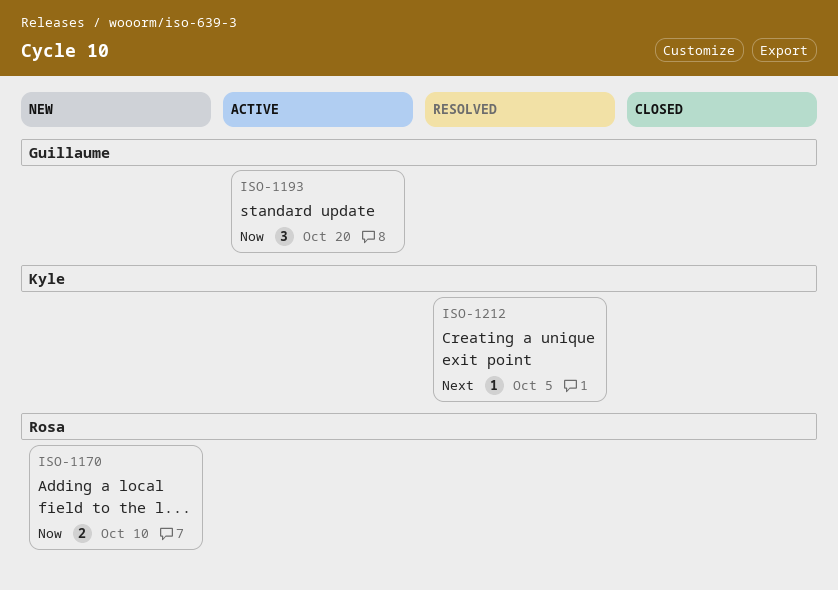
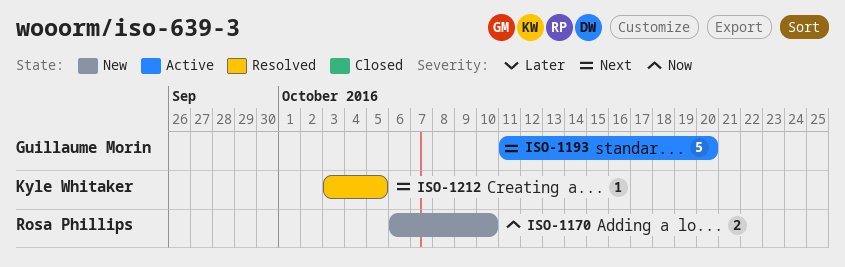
ISO-1193, priority: Now -> Next
ISO-1193, estimate: 3 -> 5

